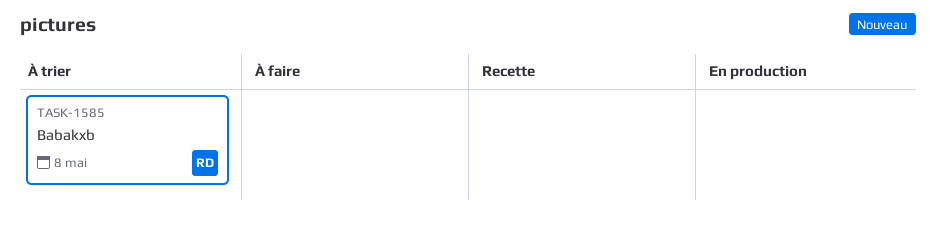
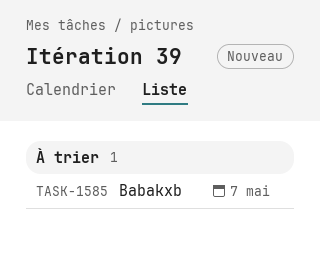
TASK-1585, due: May 8 -> May 7

